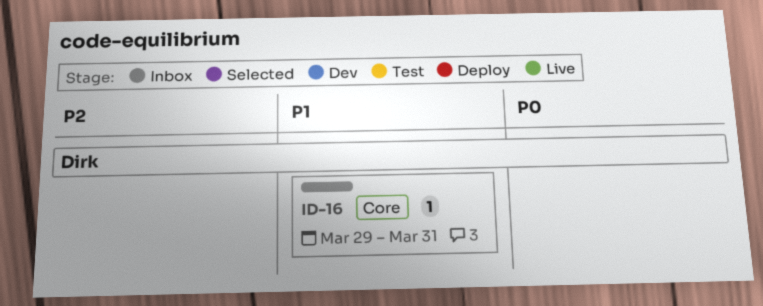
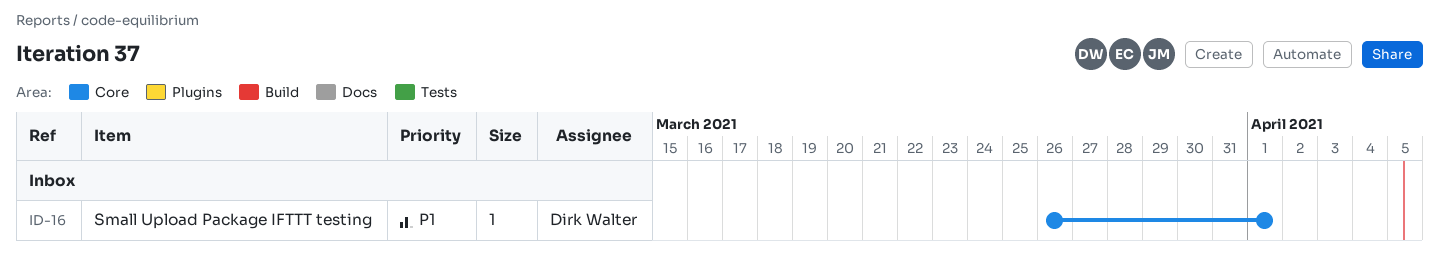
ID-16, start: Mar 29 -> Mar 26
ID-16, due: Mar 31 -> Apr 1

